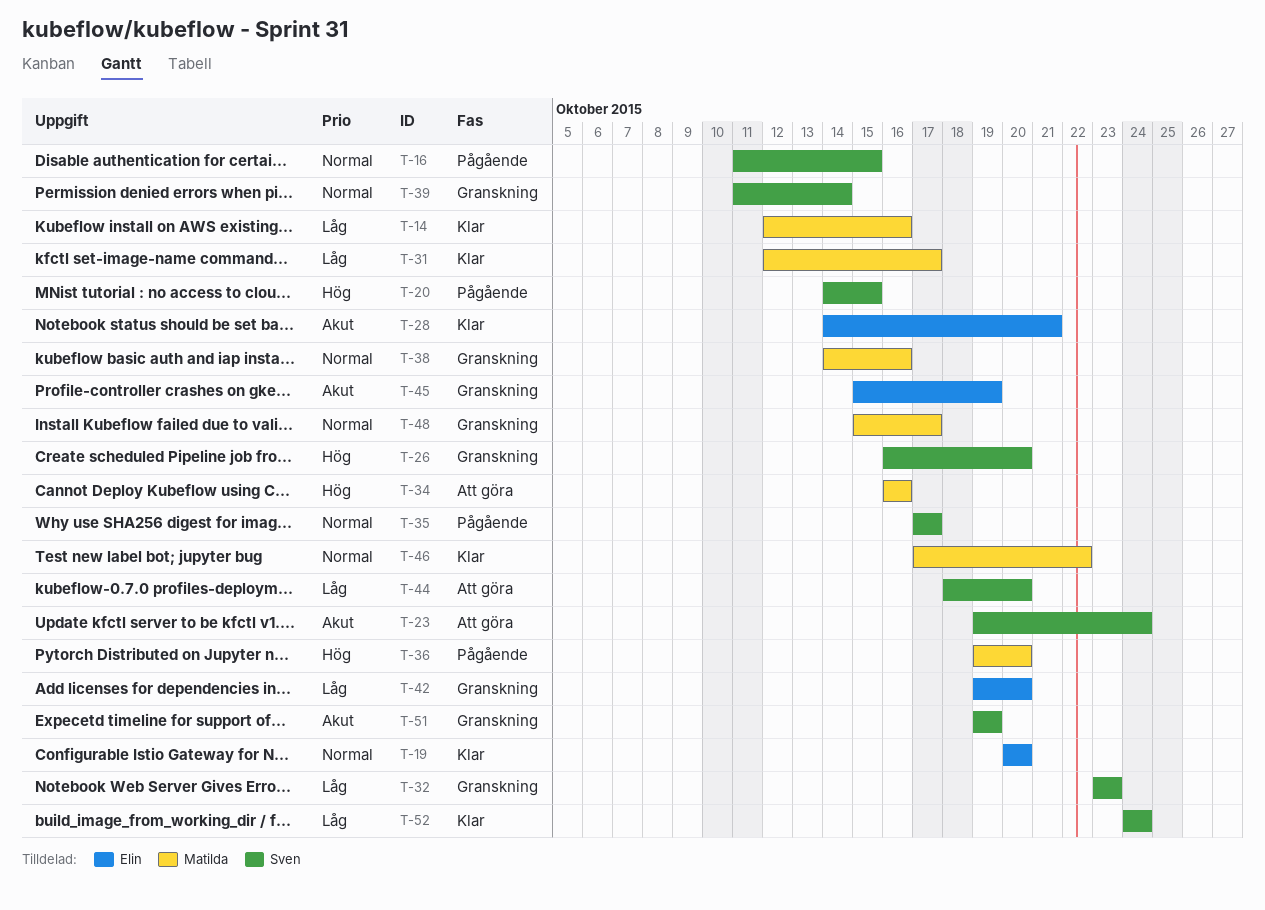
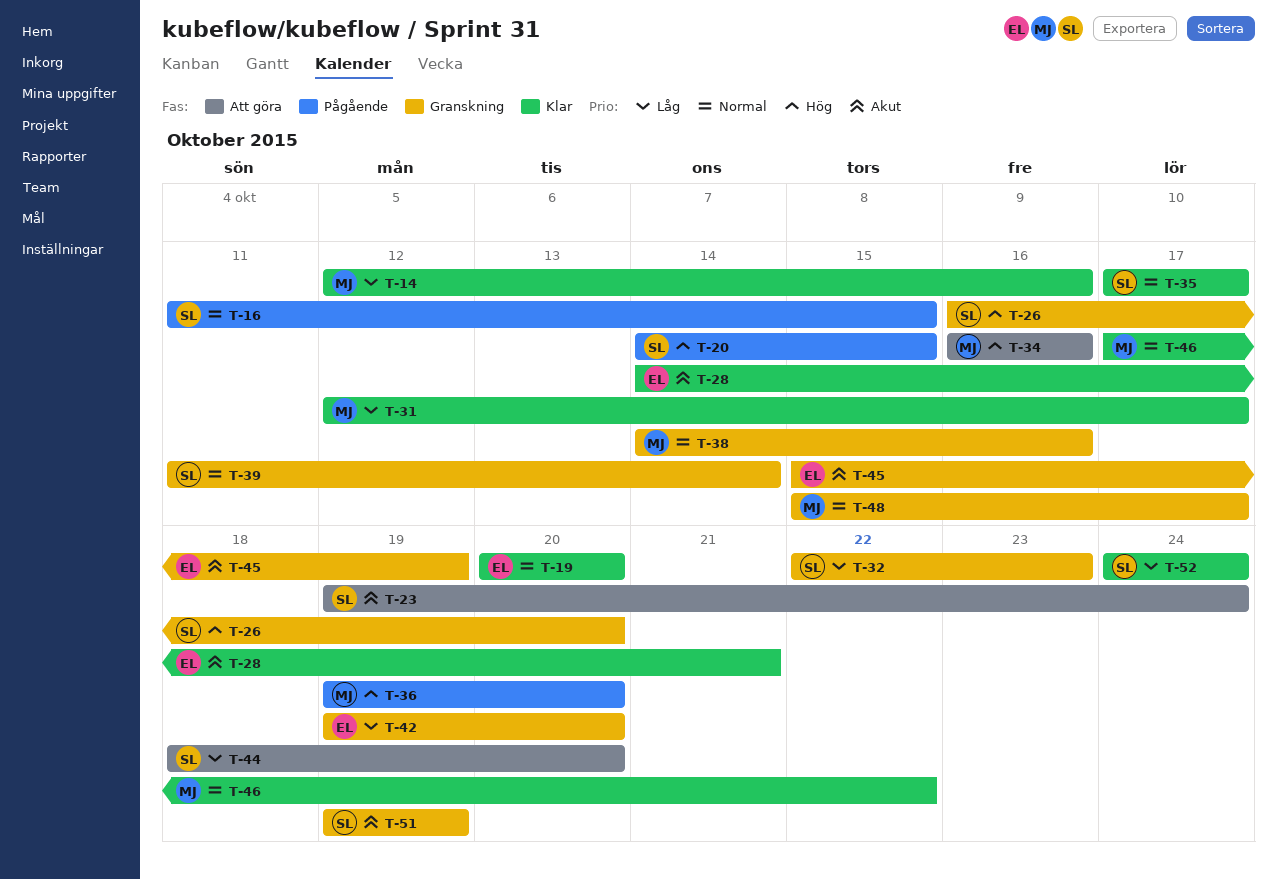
T-32, start: Oct 23 -> Oct 22
T-35, status: Pågående -> Klar

